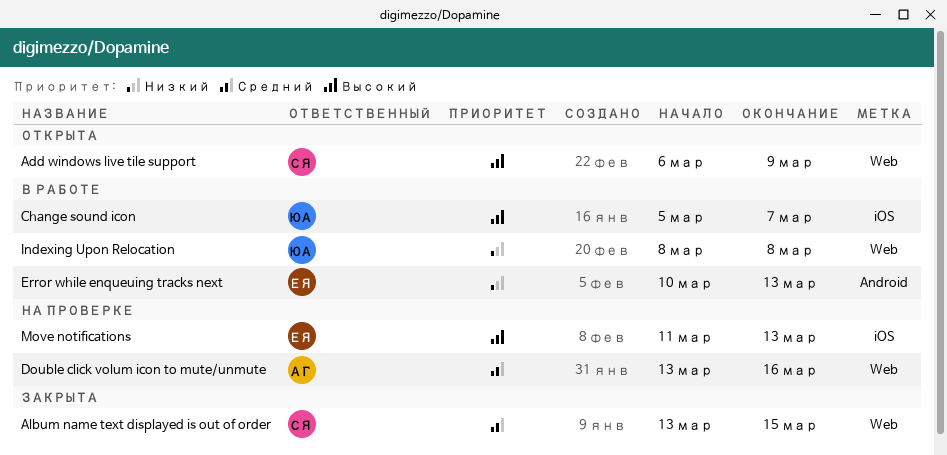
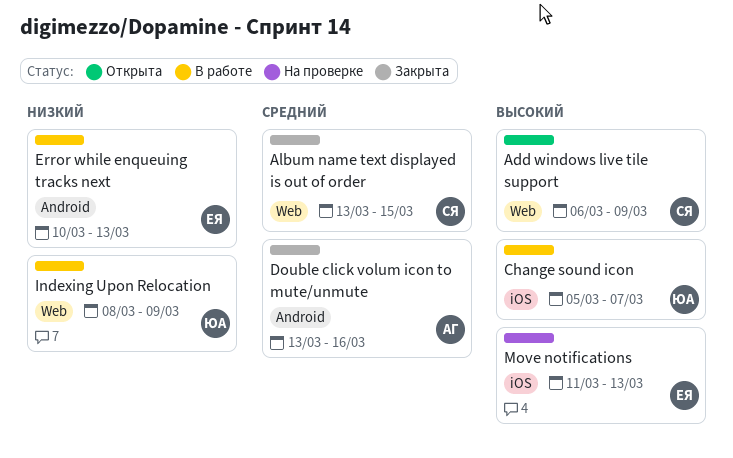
Double click volum icon to mute/unmute, status: На проверке -> Закрыта
Double click volum icon to mute/unmute, label: Web -> Android
Indexing Upon Relocation, due: Mar 8 -> Mar 9

